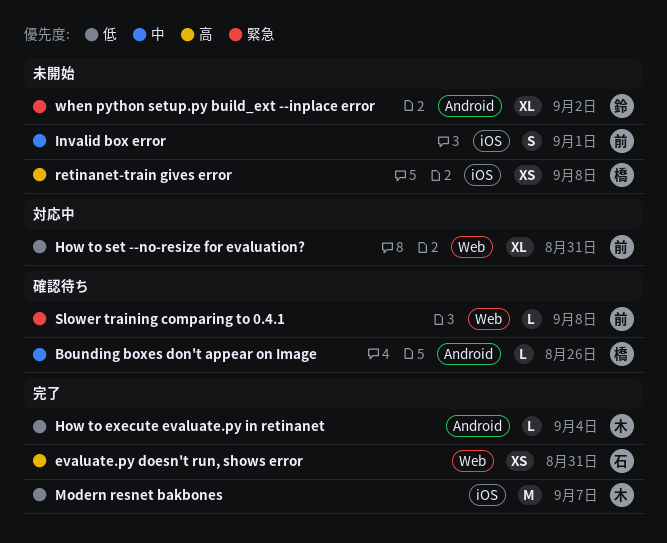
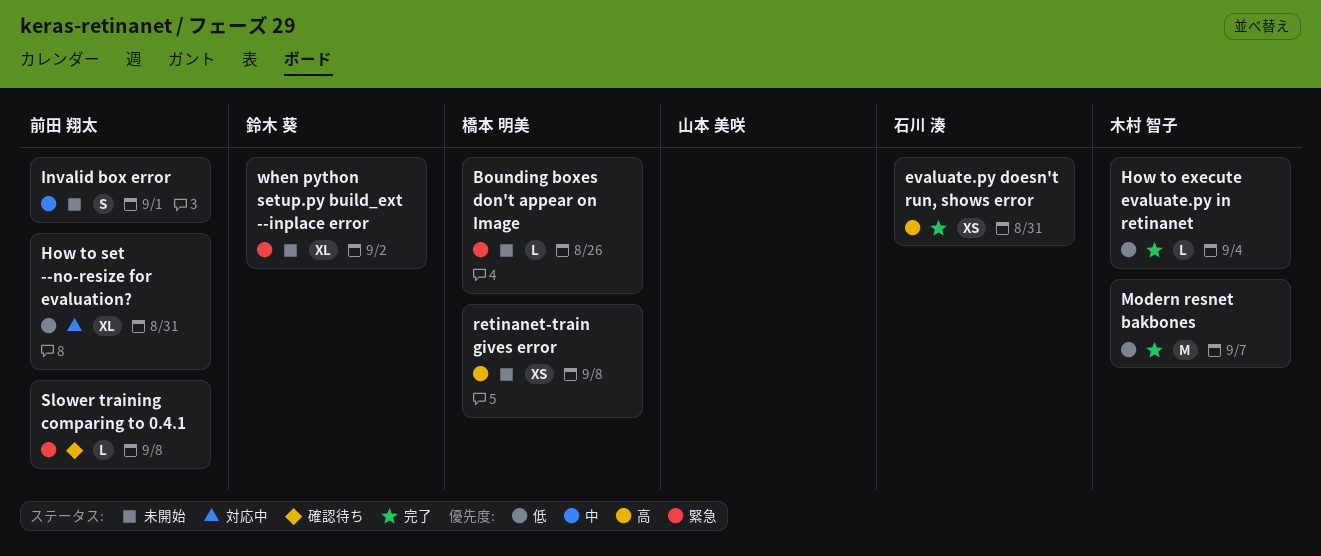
Bounding boxes don't appear on Image, status: 確認待ち -> 未開始
Bounding boxes don't appear on Image, priority: 中 -> 緊急

